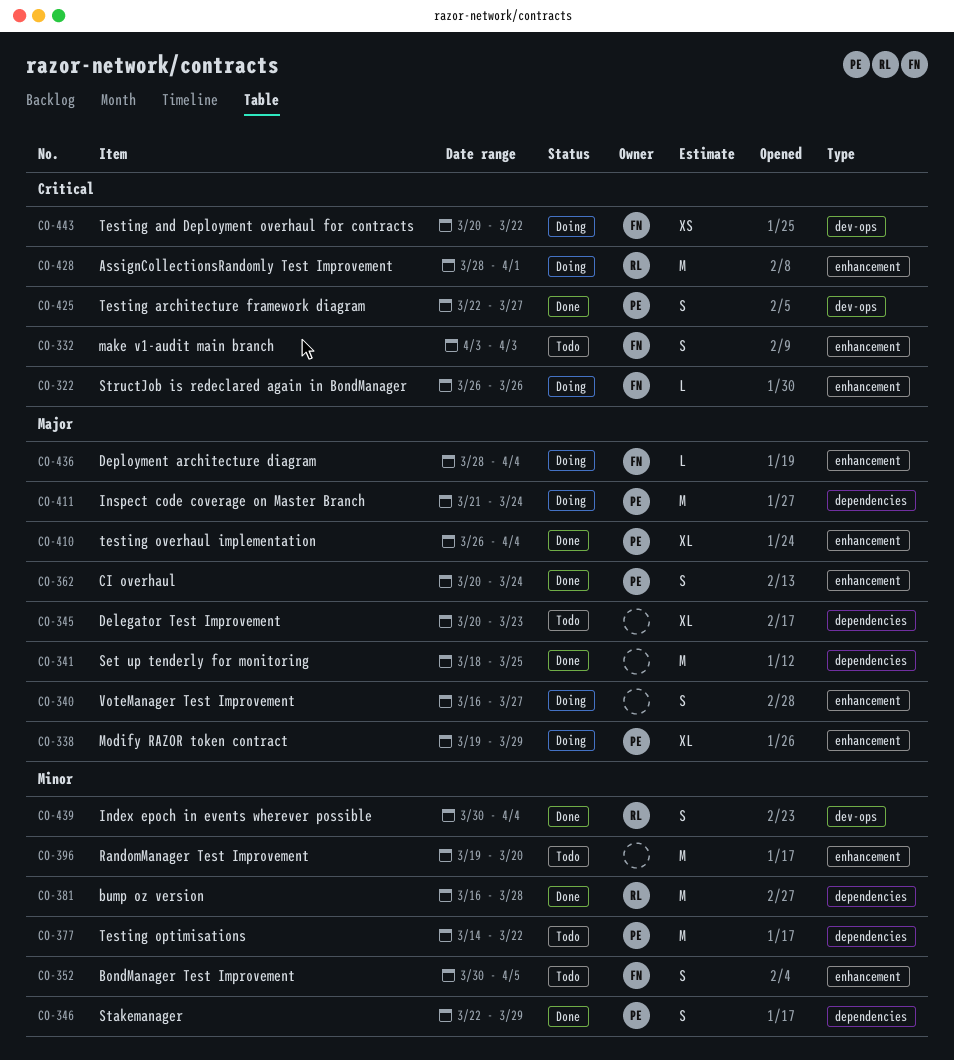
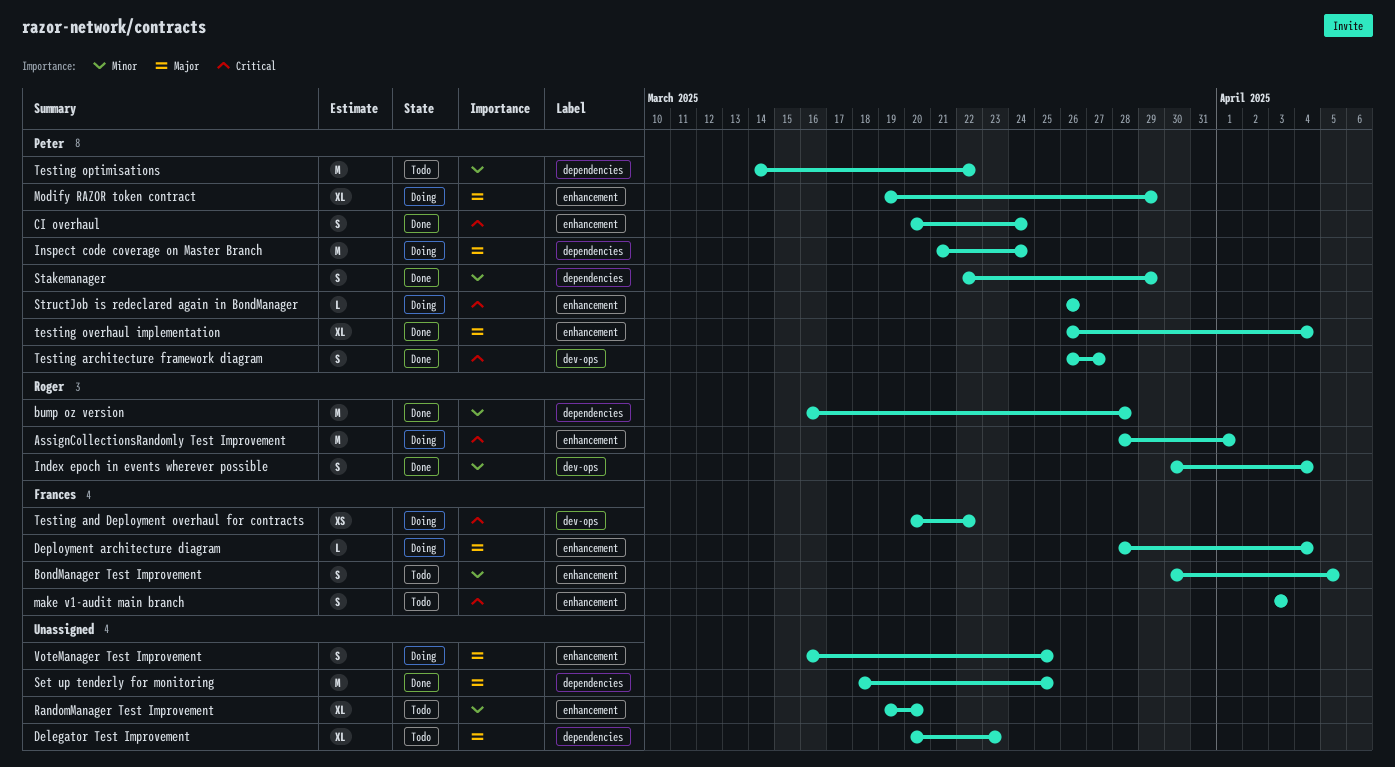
CI overhaul, priority: Major -> Critical
RandomManager Test Improvement, estimate: M -> XL
StructJob is redeclared again in BondManager, owner: Frances -> Peter
Testing architecture framework diagram, start: Mar 22 -> Mar 26
VoteManager Test Improvement, due: Mar 27 -> Mar 25

